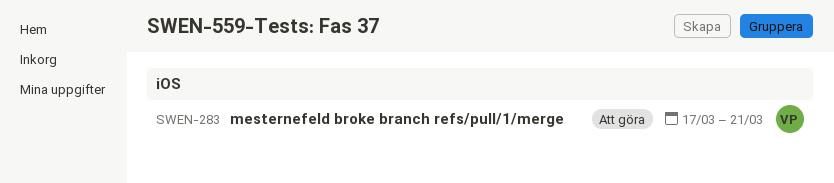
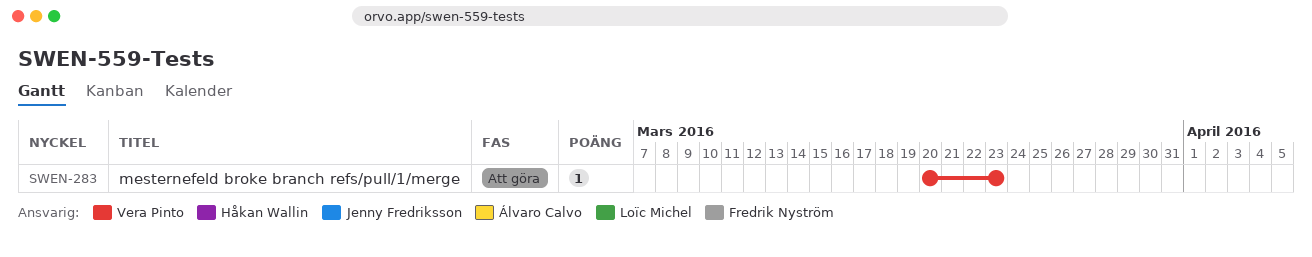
SWEN-283, start: Mar 17 -> Mar 20
SWEN-283, due: Mar 21 -> Mar 23

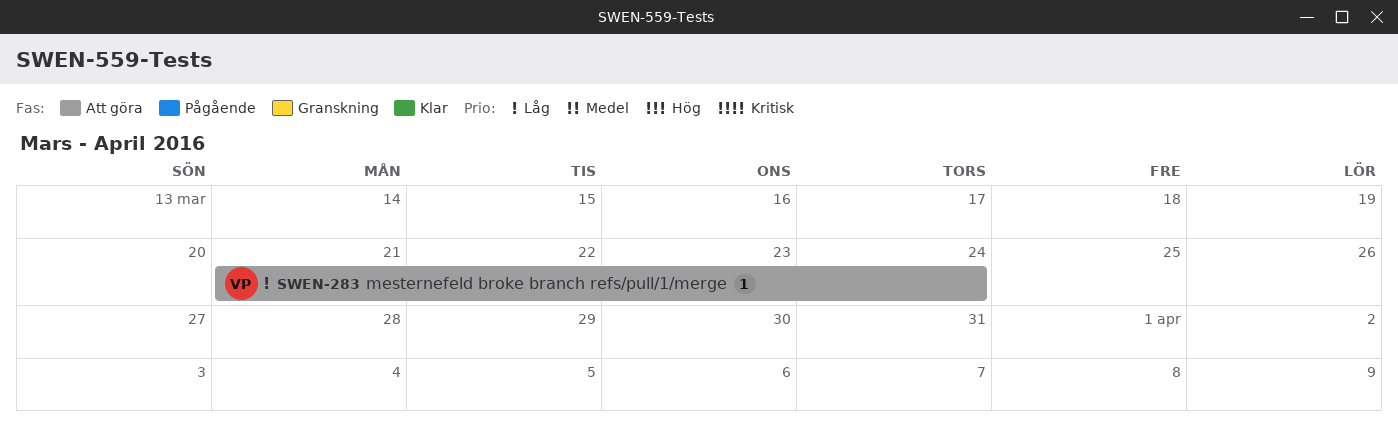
SWEN-283, start: Mar 20 -> Mar 21
SWEN-283, due: Mar 23 -> Mar 24

